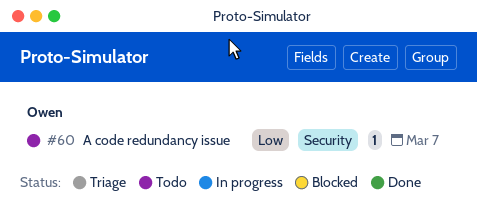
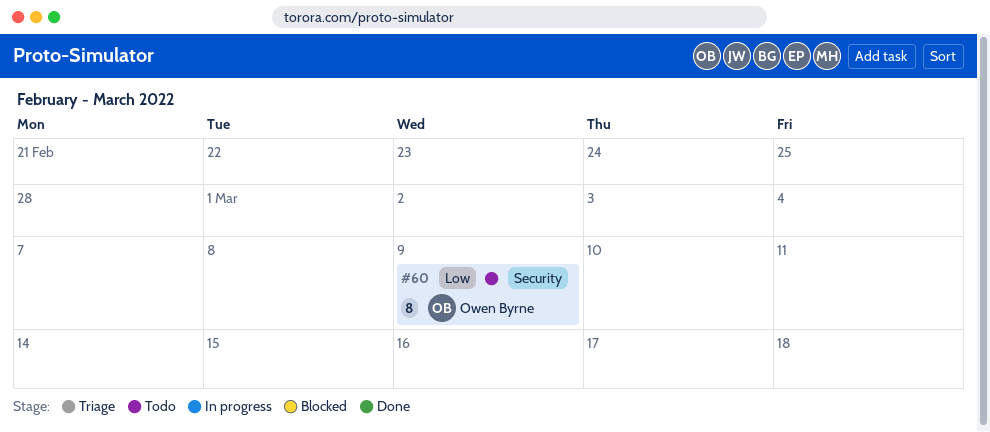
#60, estimate: 1 -> 8
#60, due: Mar 7 -> Mar 9

